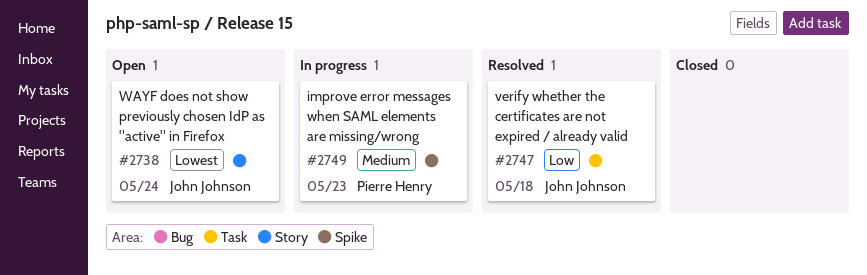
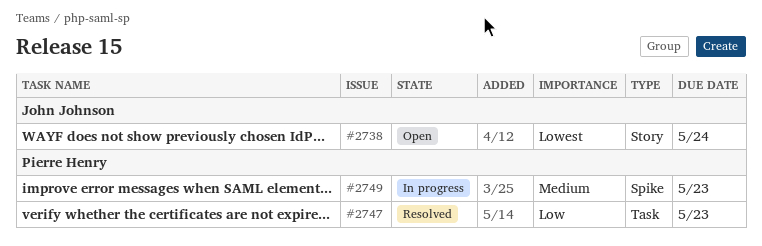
#2747, owner: John Johnson -> Pierre Henry
#2747, due: May 18 -> May 23

